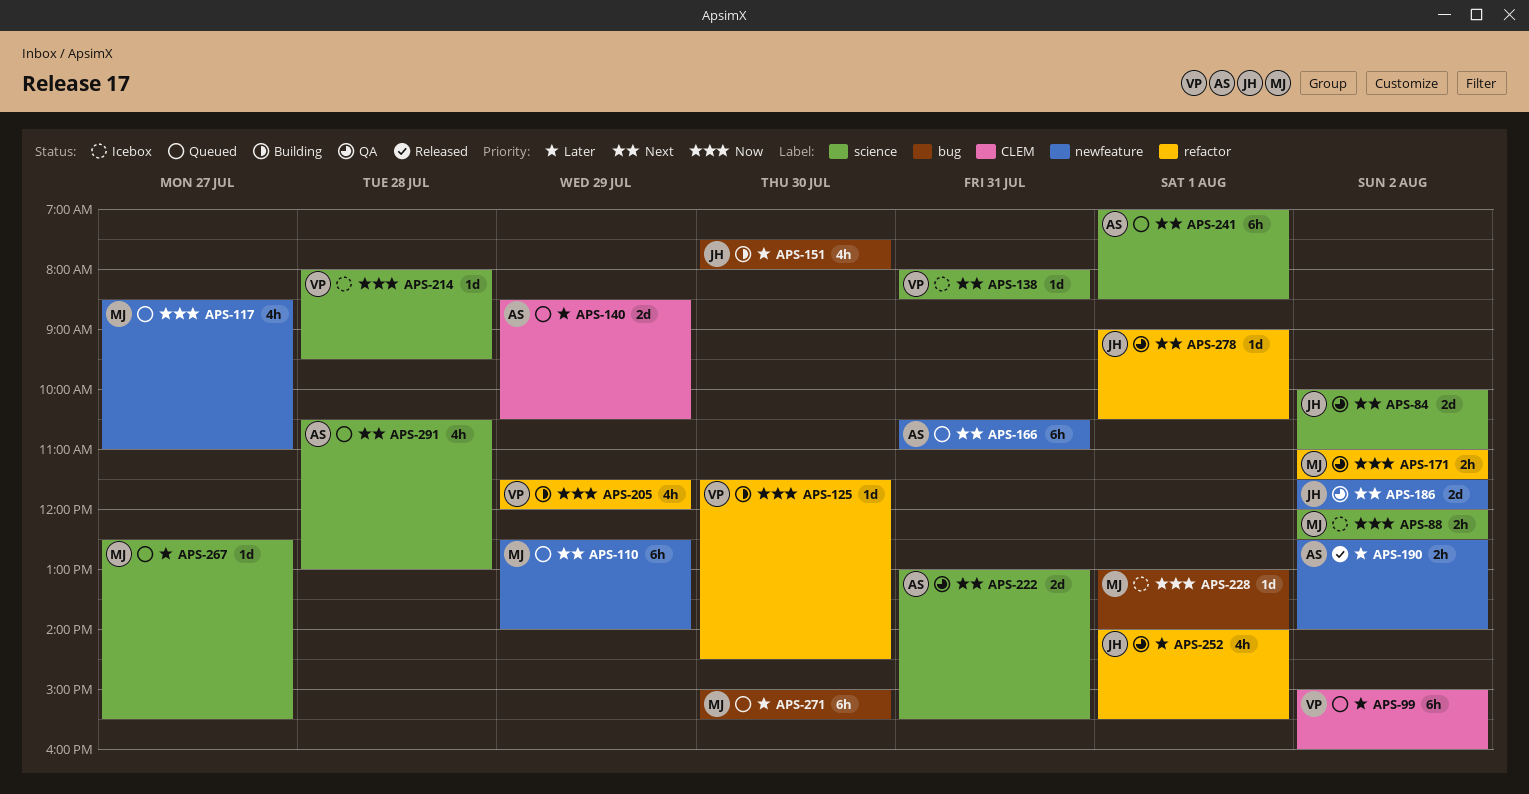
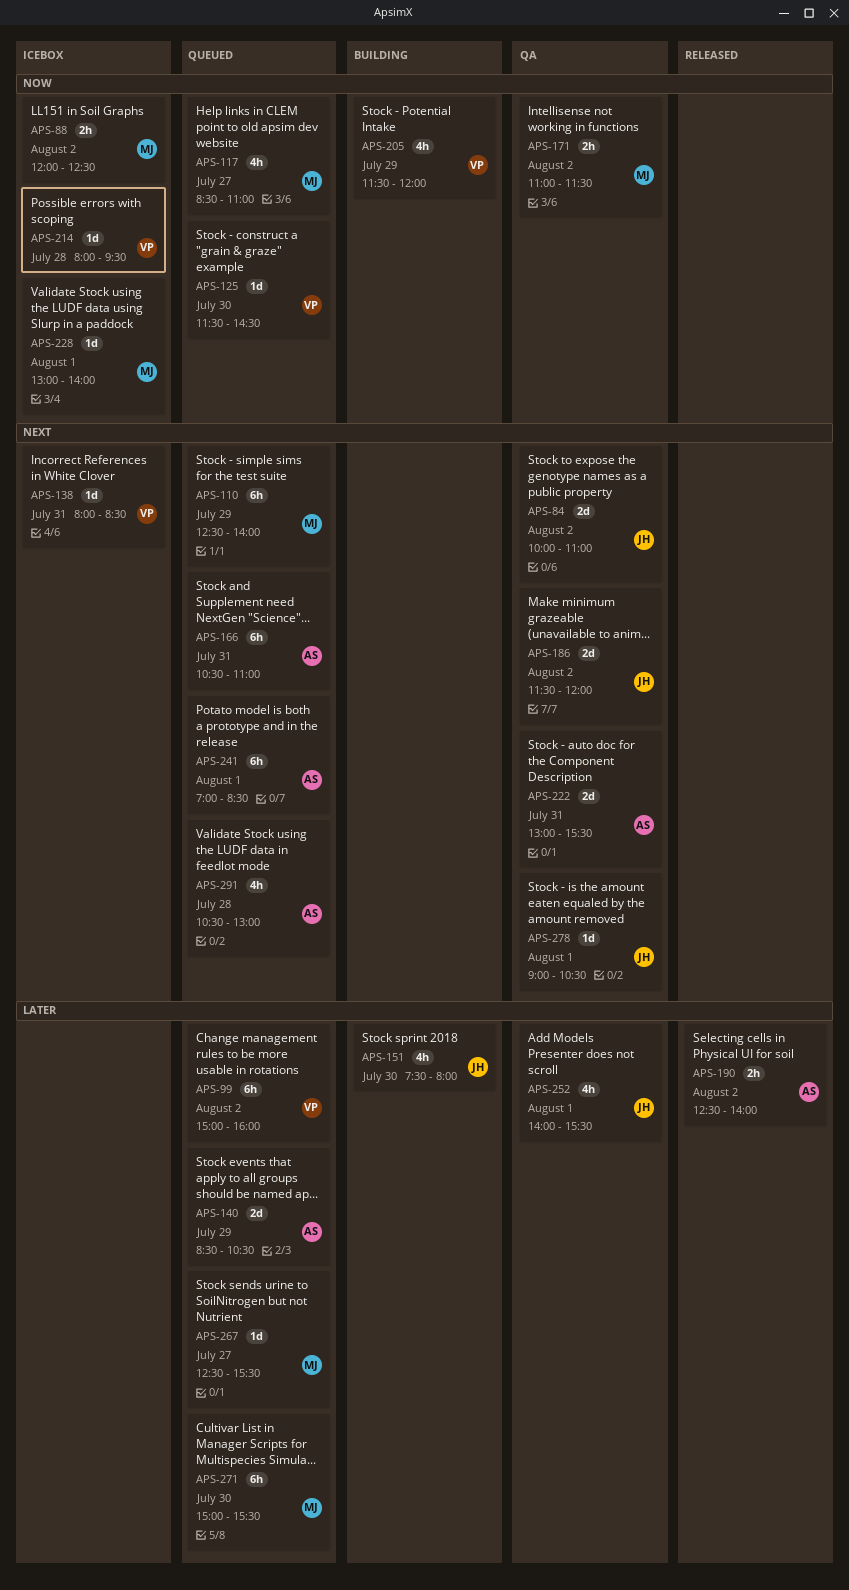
APS-125, status: Building -> Queued

